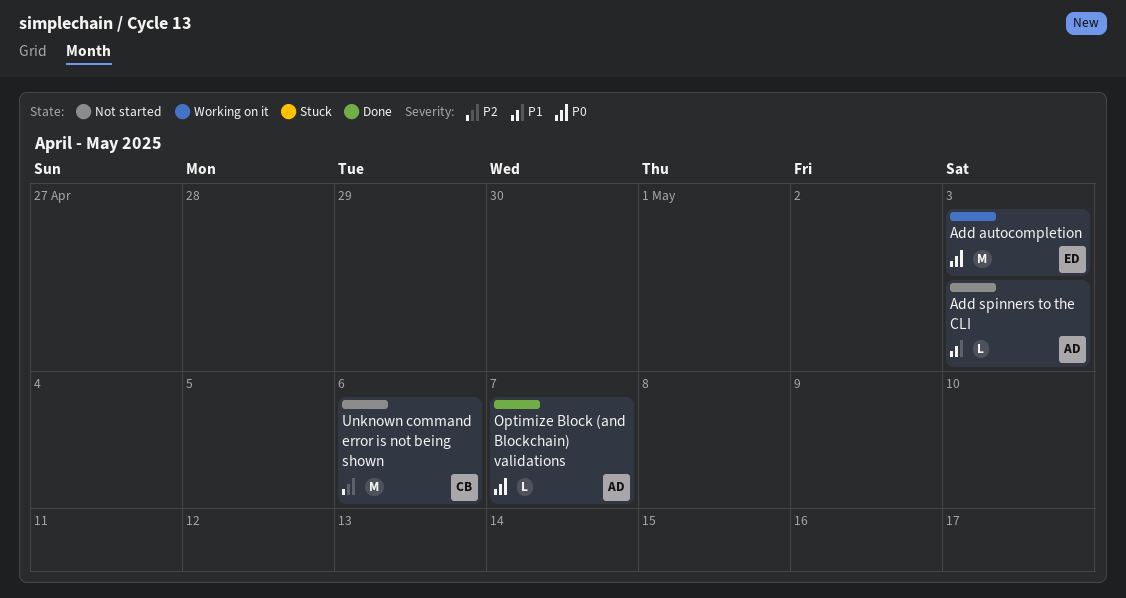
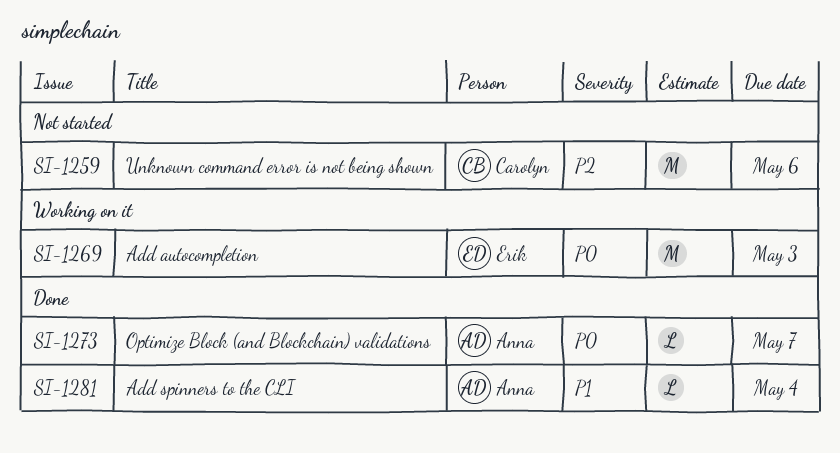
Add spinners to the CLI, status: Not started -> Done
Add spinners to the CLI, due: May 3 -> May 4

